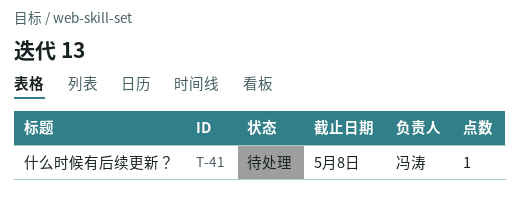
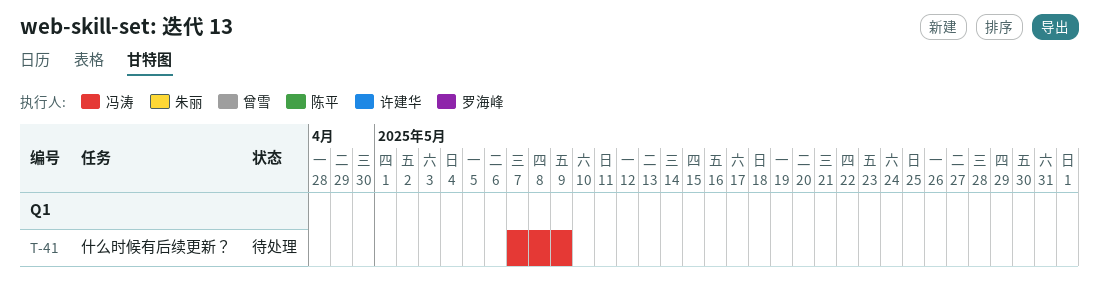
T-41, due: May 8 -> May 9

